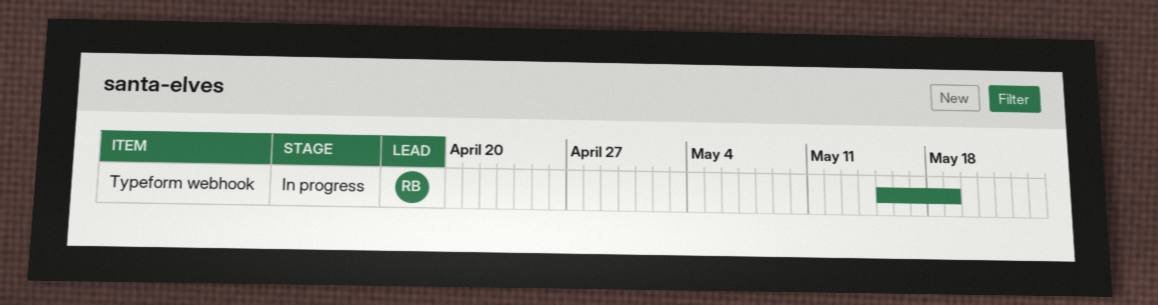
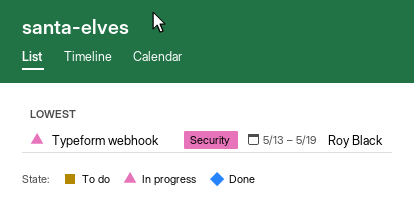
Typeform webhook, start: May 15 -> May 13

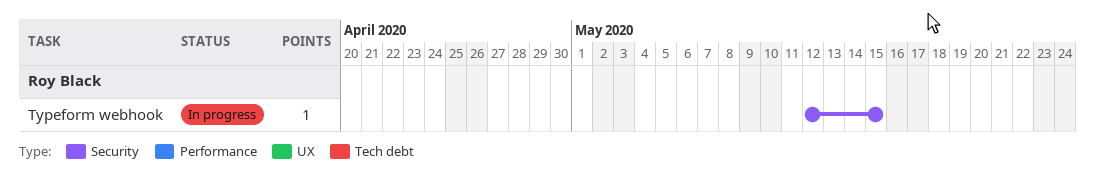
Typeform webhook, start: May 13 -> May 12
Typeform webhook, due: May 19 -> May 15

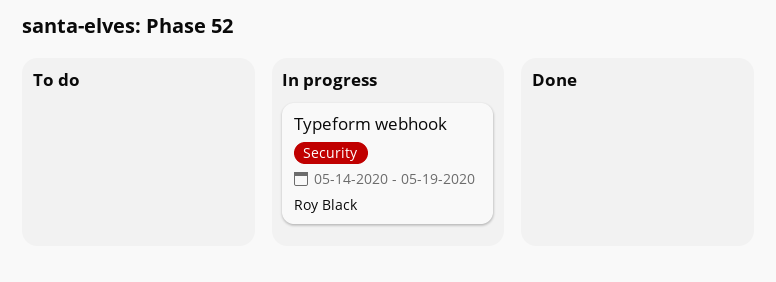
Typeform webhook, start: May 12 -> May 14
Typeform webhook, due: May 15 -> May 19

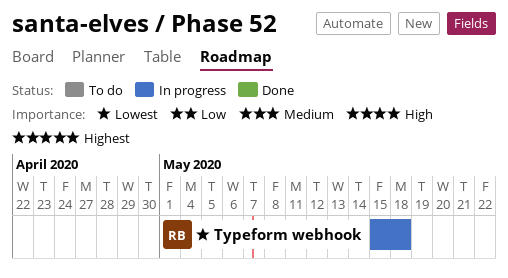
Typeform webhook, start: May 14 -> May 15
Typeform webhook, due: May 19 -> May 18

